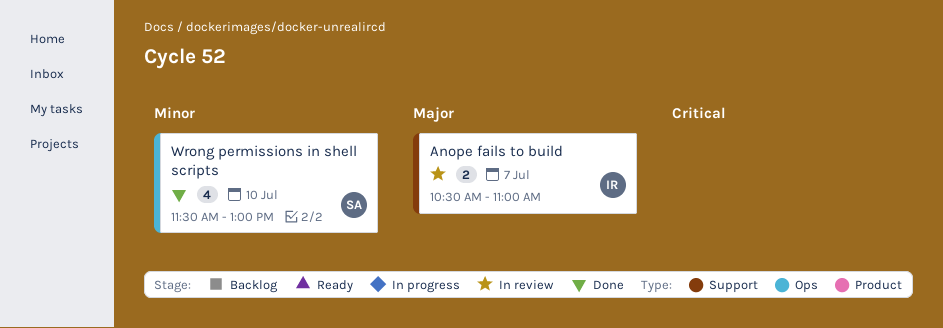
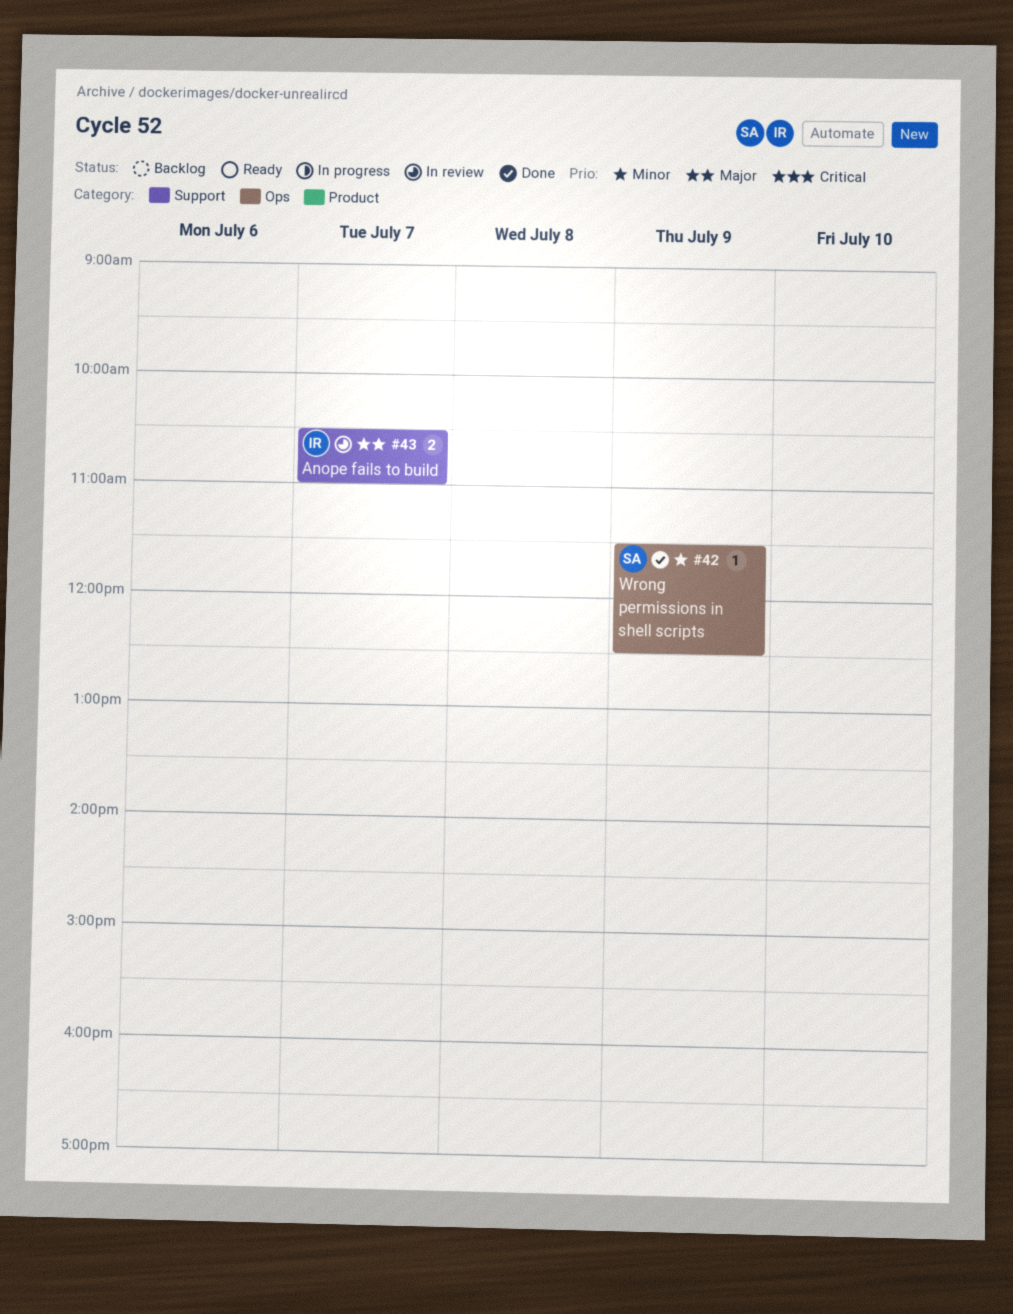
Wrong permissions in shell scripts, estimate: 4 -> 1
Wrong permissions in shell scripts, day: Jul 10 -> Jul 9
Wrong permissions in shell scripts, ends: 13:00 -> 12:30

